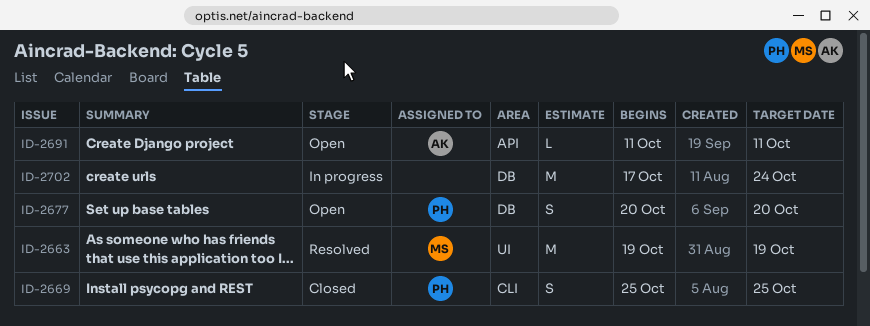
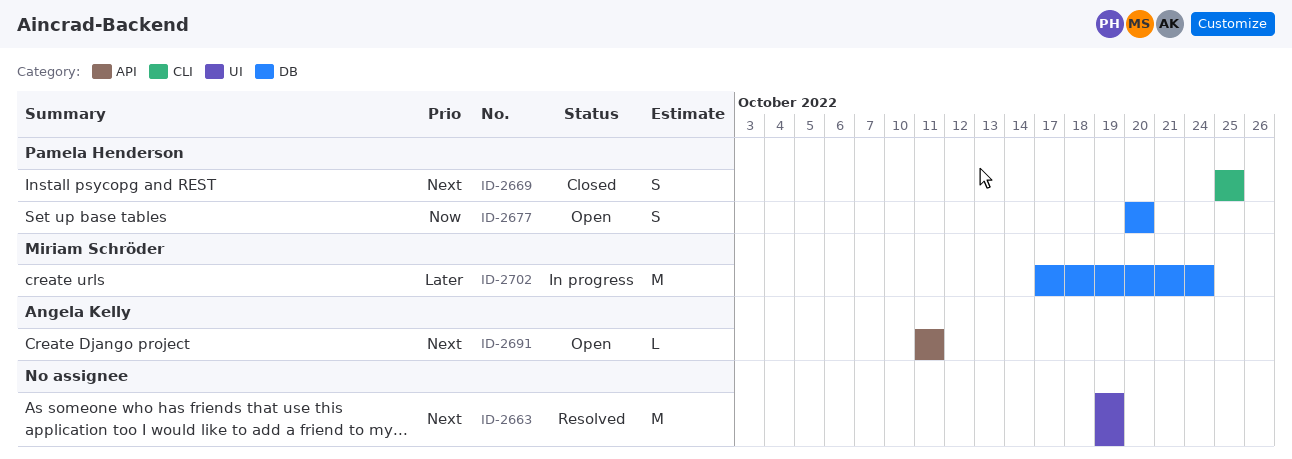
ID-2663, owner: Miriam Schröder -> none
ID-2702, owner: none -> Miriam Schröder

